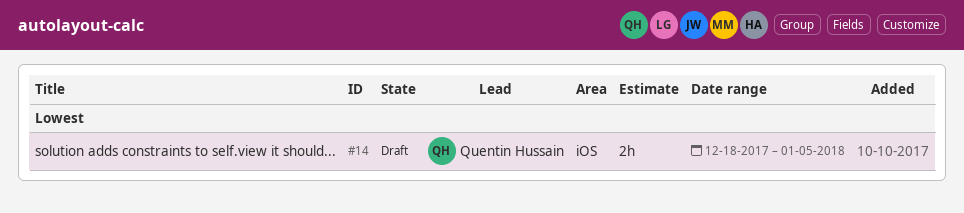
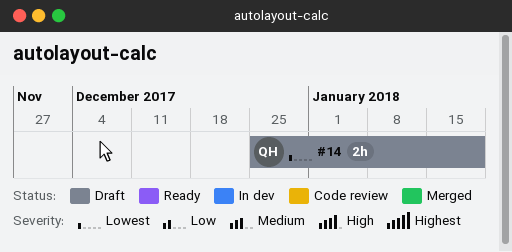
#14, start: Dec 18 -> Dec 25
#14, due: Jan 5 -> Jan 19

